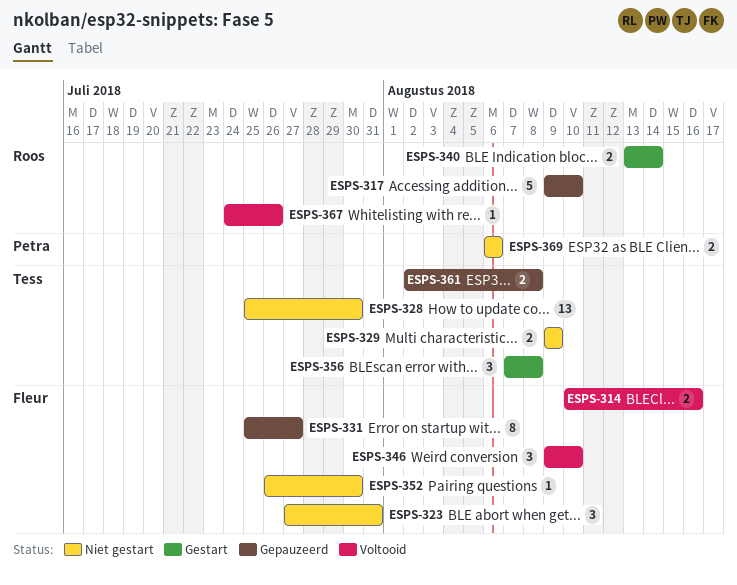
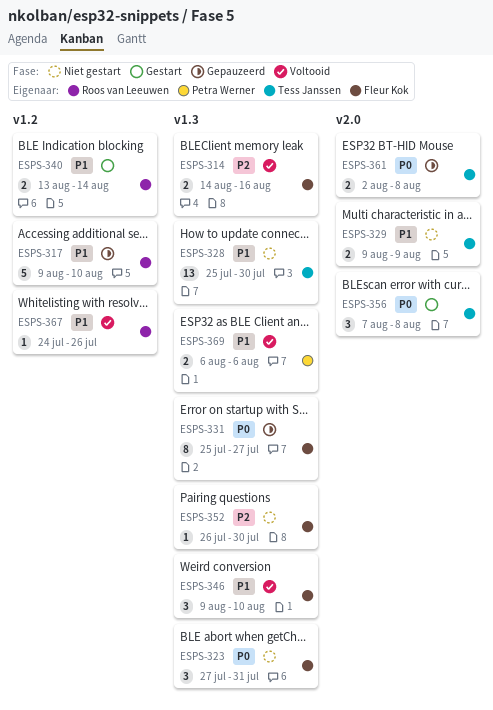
ESPS-314, start: Aug 10 -> Aug 14
ESPS-369, status: Niet gestart -> Voltooid

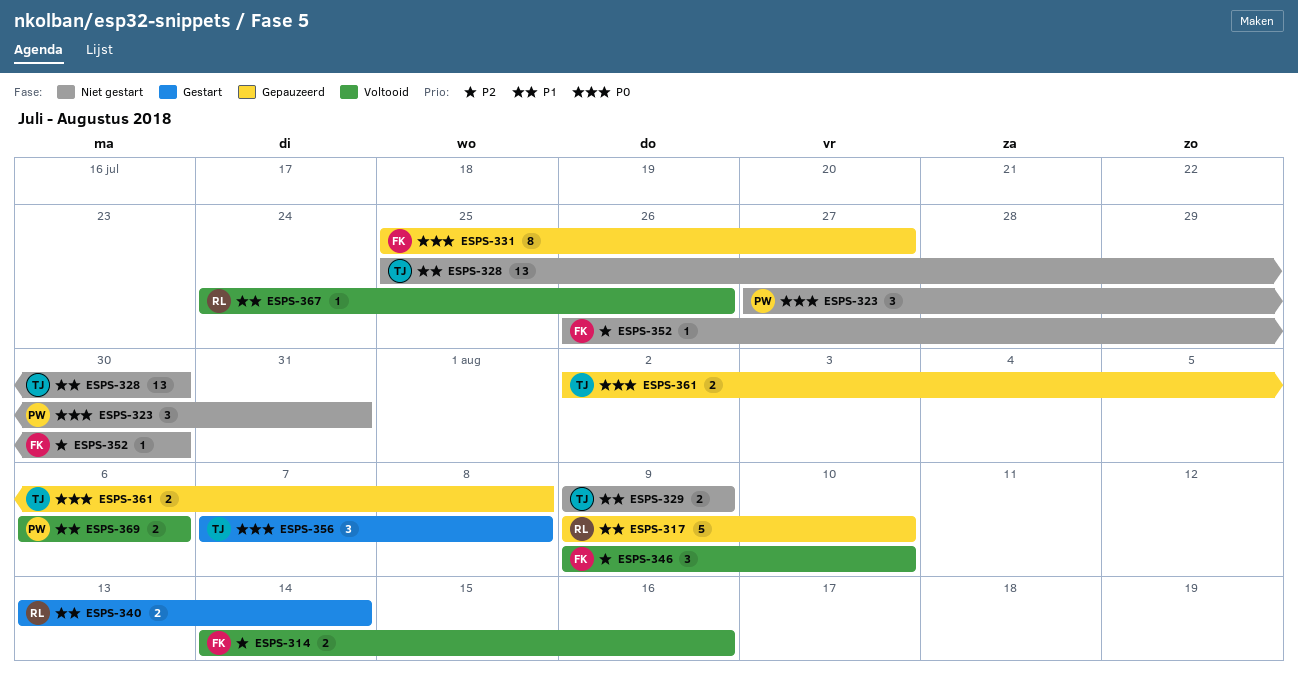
ESPS-323, owner: Fleur Kok -> Petra Werner
ESPS-346, priority: P1 -> P2

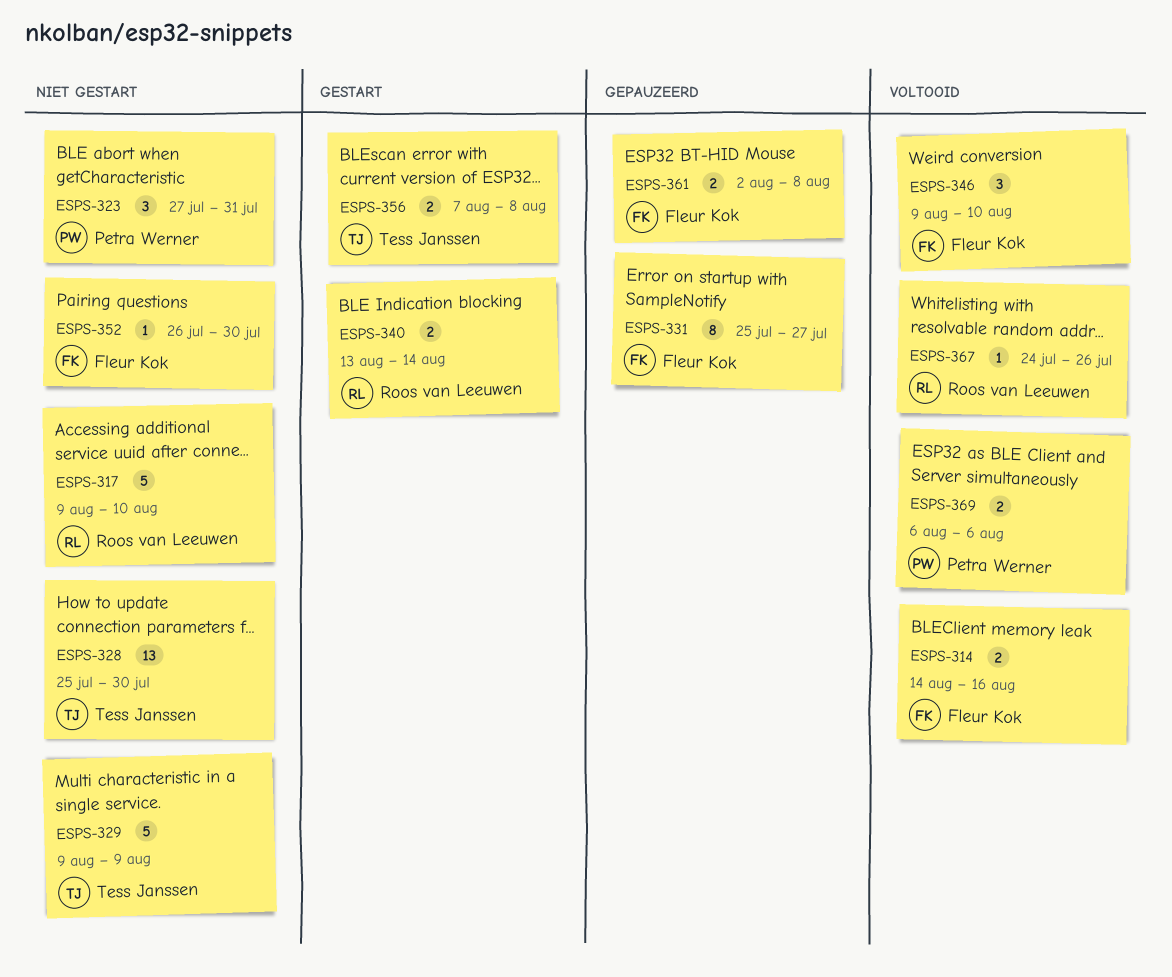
ESPS-317, status: Gepauzeerd -> Niet gestart
ESPS-329, estimate: 2 -> 5
ESPS-356, estimate: 3 -> 2
ESPS-361, owner: Tess Janssen -> Fleur Kok

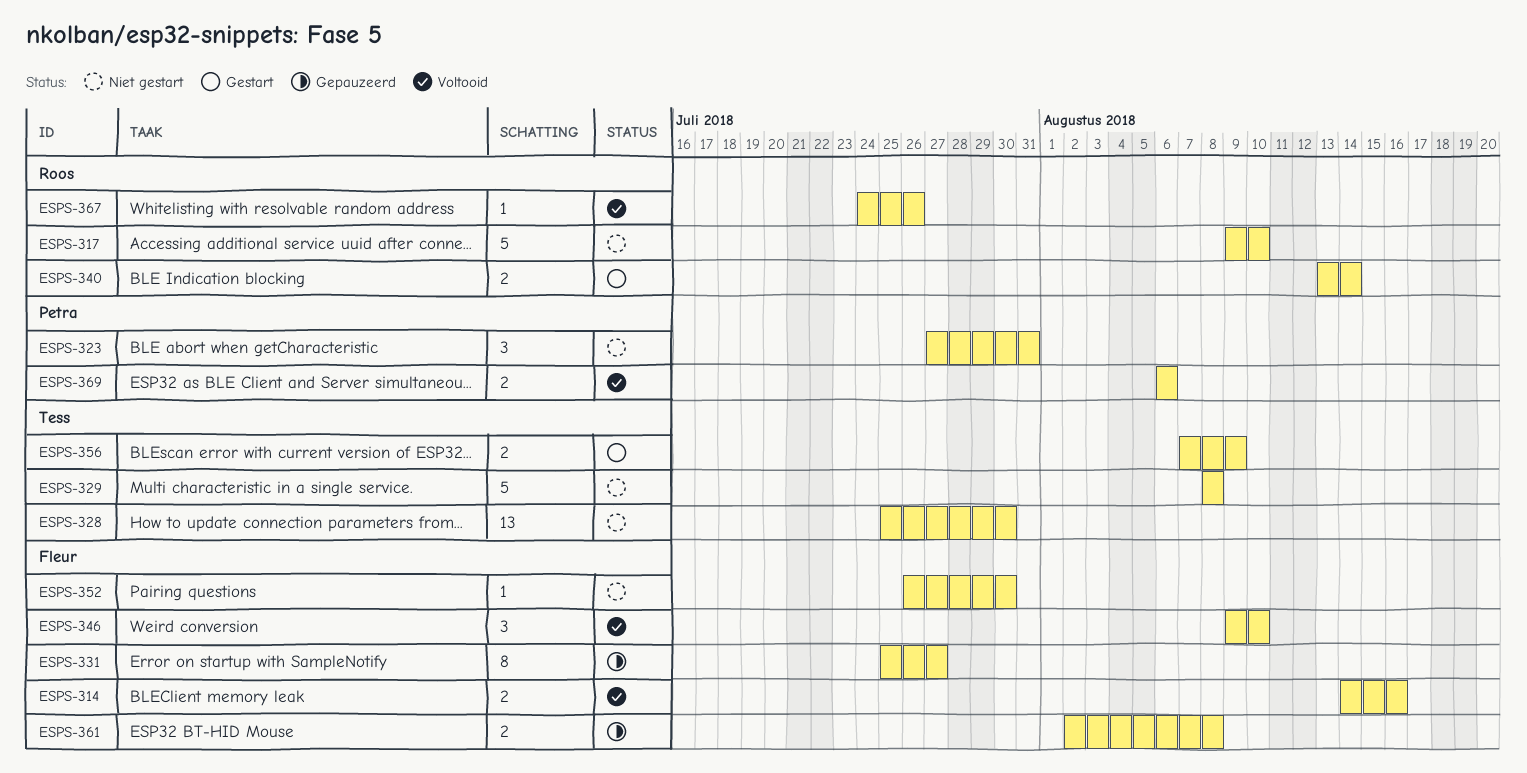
ESPS-329, start: Aug 9 -> Aug 8
ESPS-329, due: Aug 9 -> Aug 8
ESPS-356, due: Aug 8 -> Aug 9

